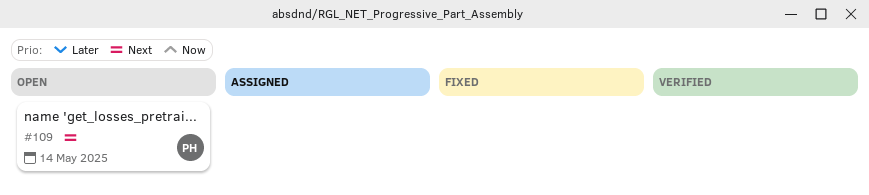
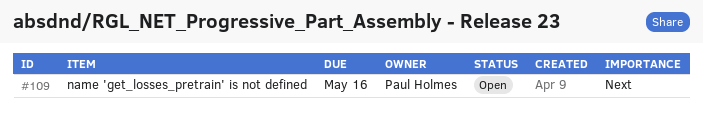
#109, due: May 14 -> May 16

